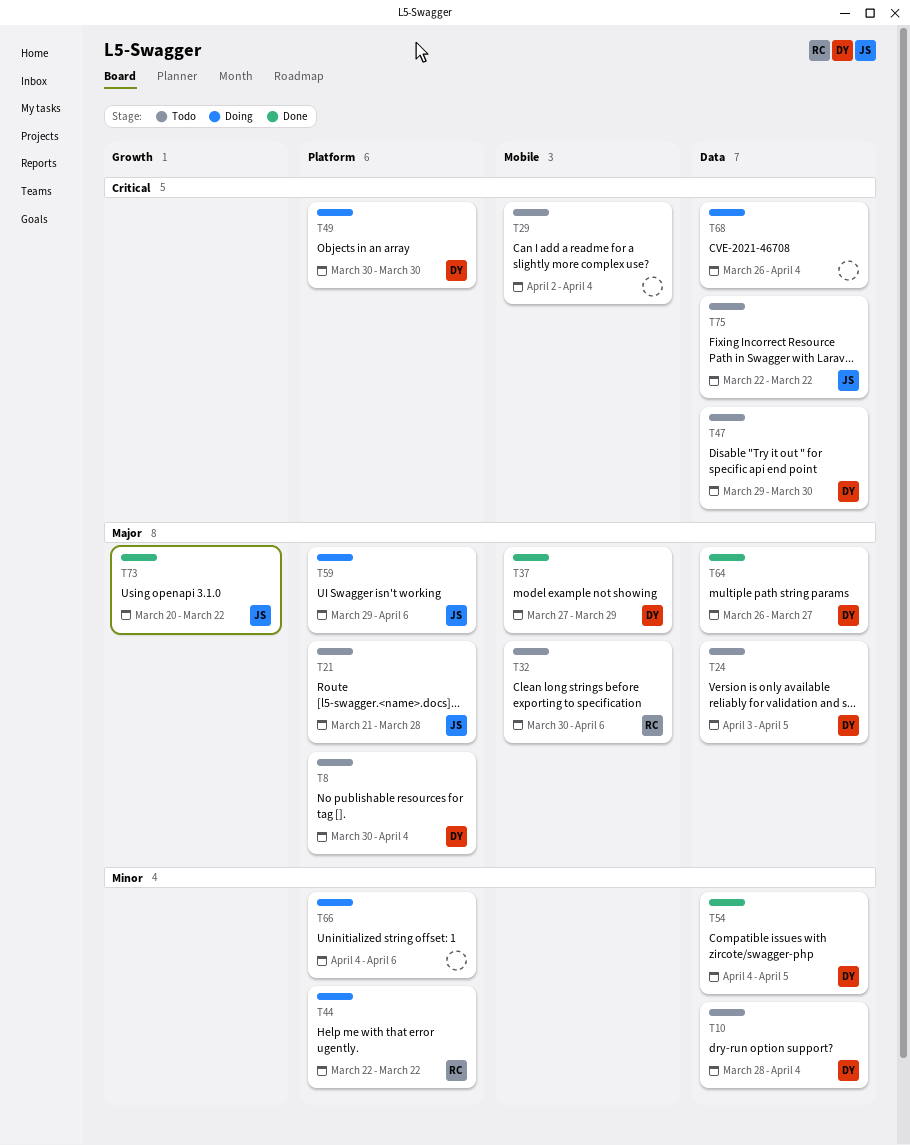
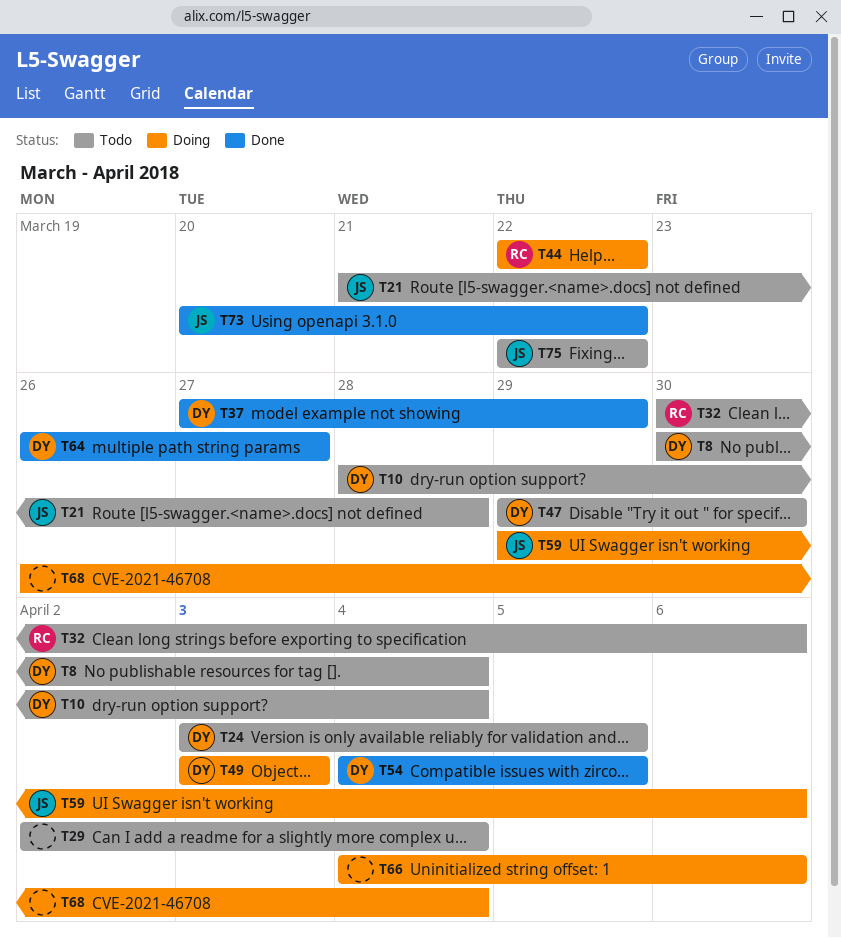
T49, start: Mar 30 -> Apr 3
T49, due: Mar 30 -> Apr 3

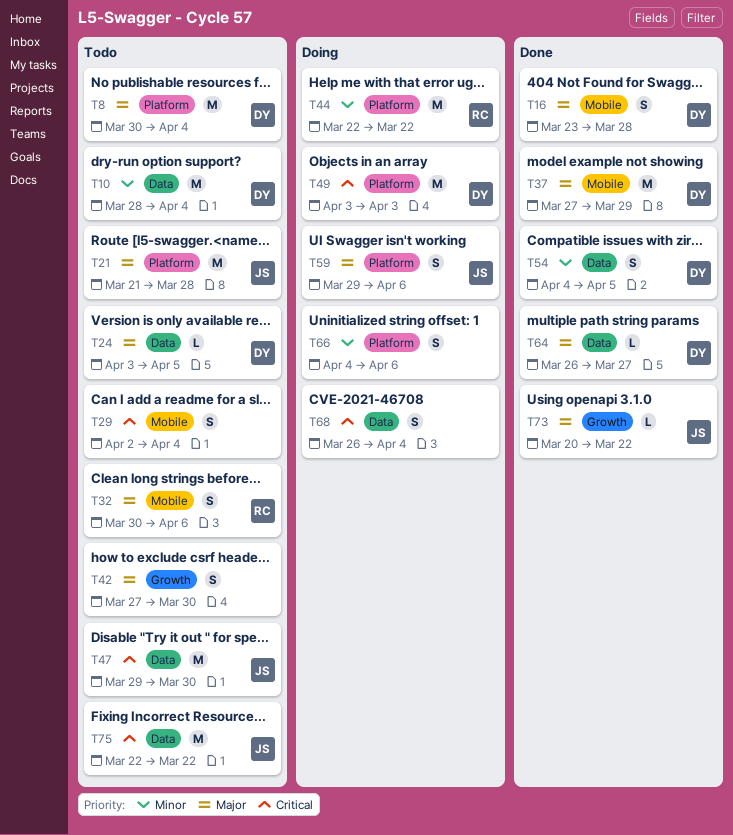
T16: none -> present
T42: none -> present
T47, owner: DY -> JS

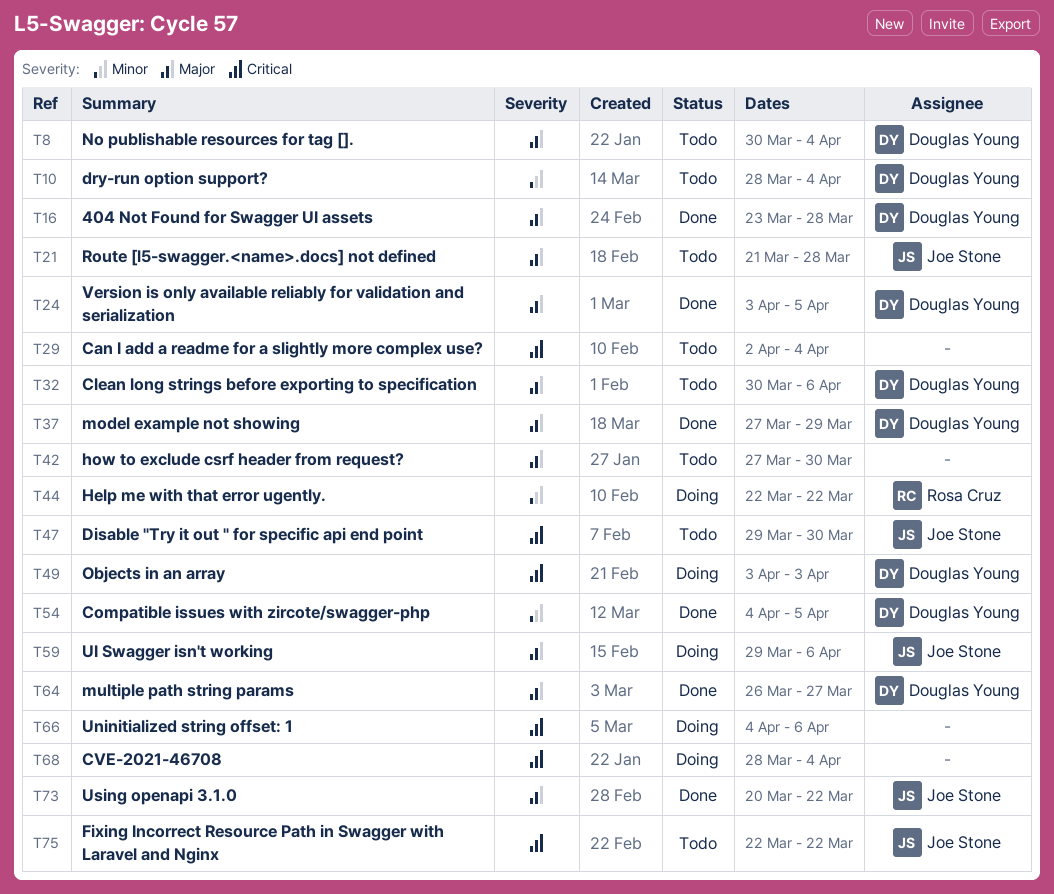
T24, status: Todo -> Done
T32, owner: Rosa Cruz -> Douglas Young
T66, priority: Minor -> Critical
T68, start: Mar 26 -> Mar 28

